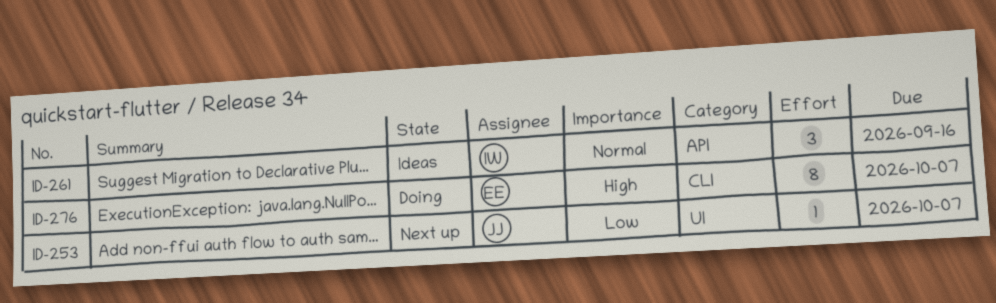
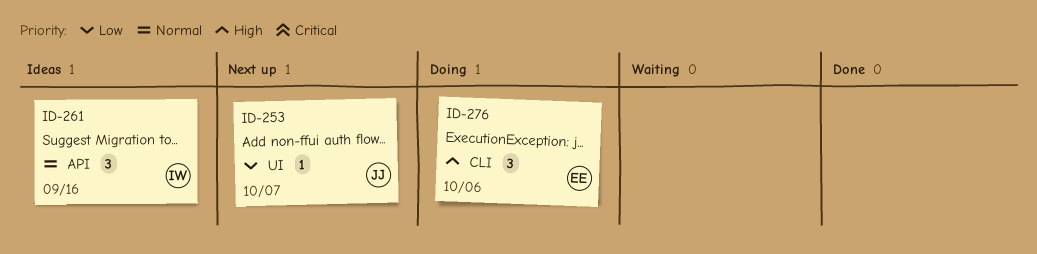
ID-276, estimate: 8 -> 3
ID-276, due: Oct 7 -> Oct 6

